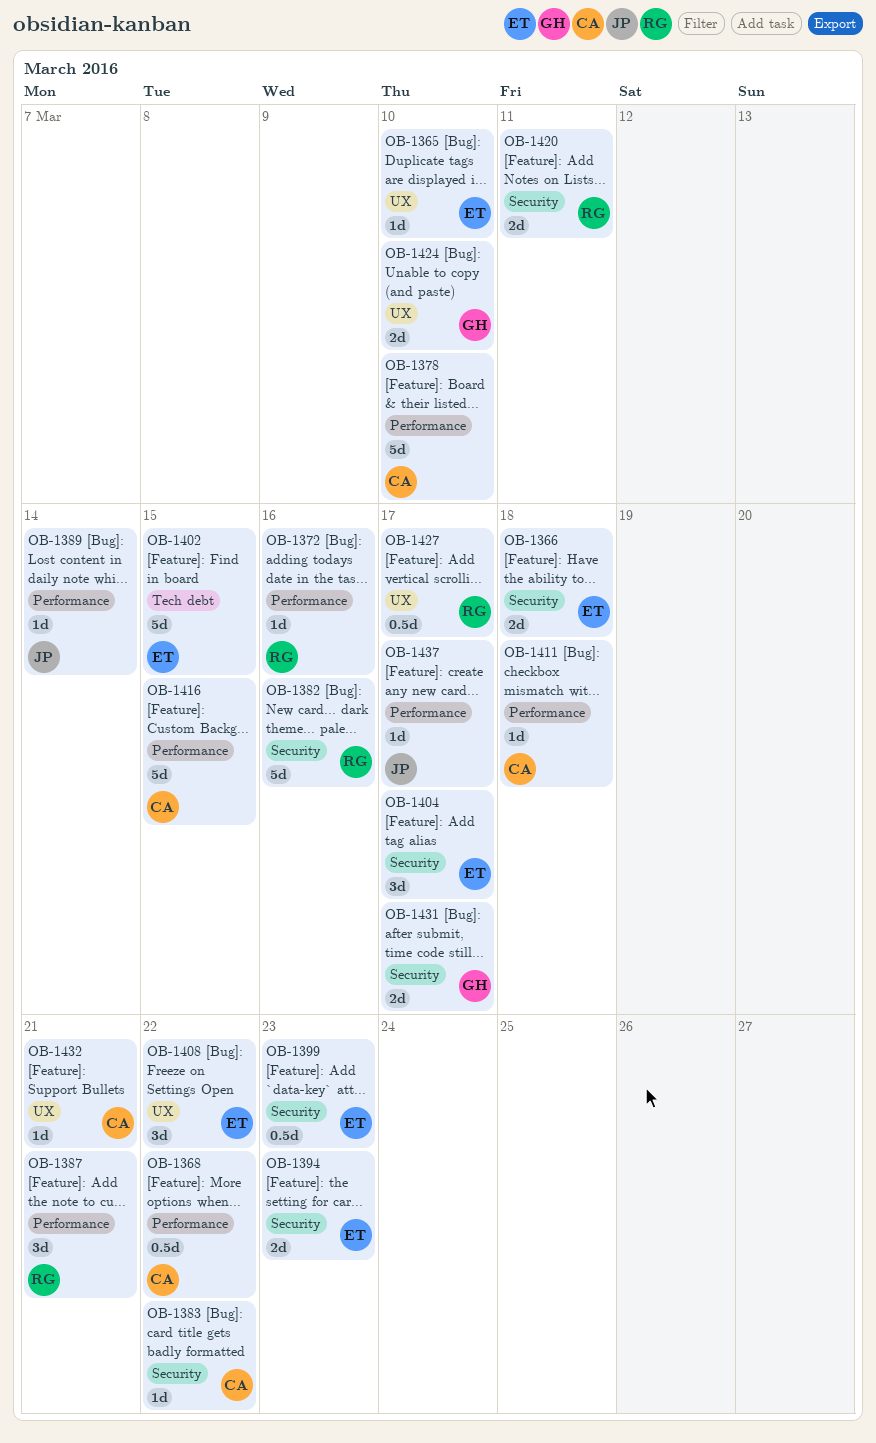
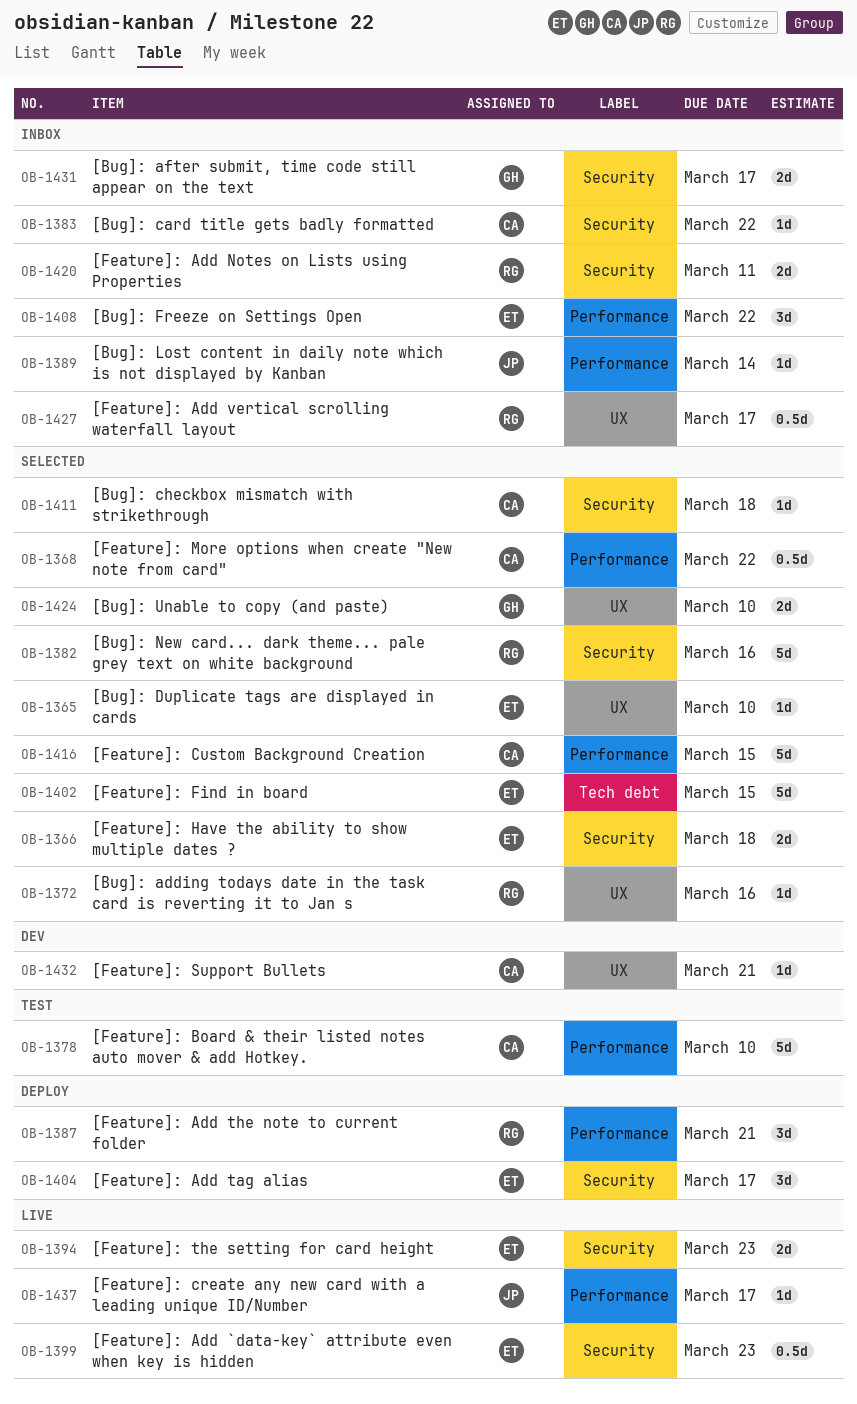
OB-1372, label: Performance -> UX
OB-1408, label: UX -> Performance
OB-1411, label: Performance -> Security

